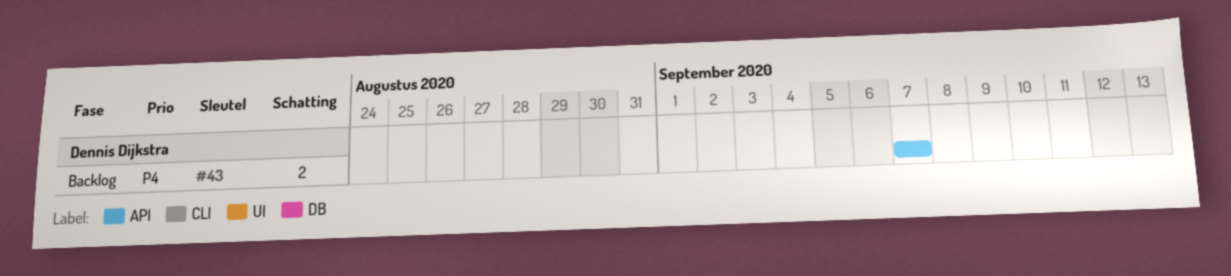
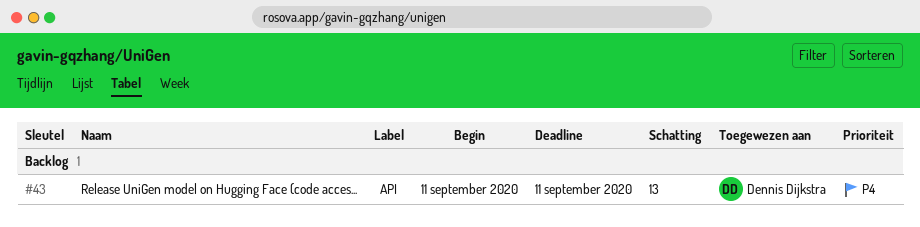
#43, estimate: 2 -> 13
#43, start: Sep 7 -> Sep 11
#43, due: Sep 7 -> Sep 11

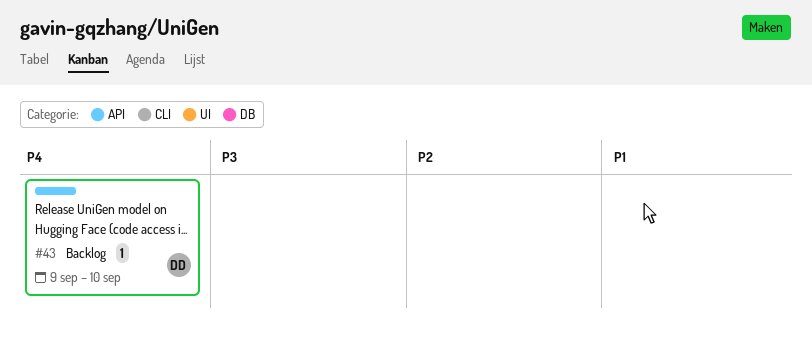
#43, estimate: 13 -> 1
#43, start: Sep 11 -> Sep 9
#43, due: Sep 11 -> Sep 10

